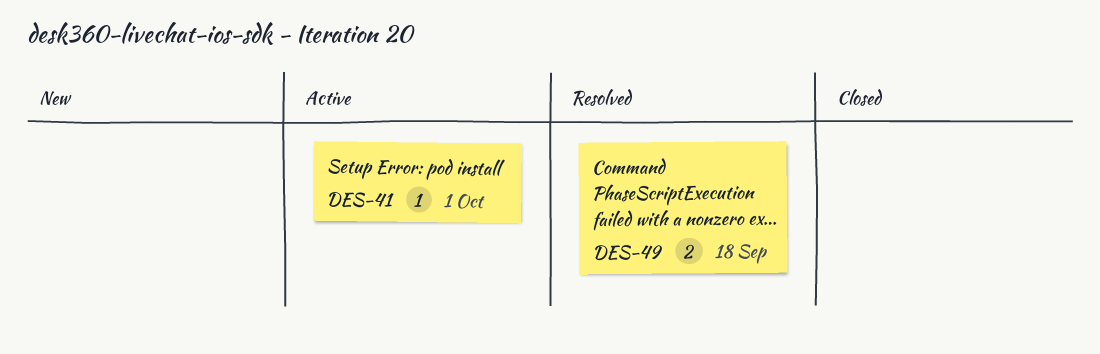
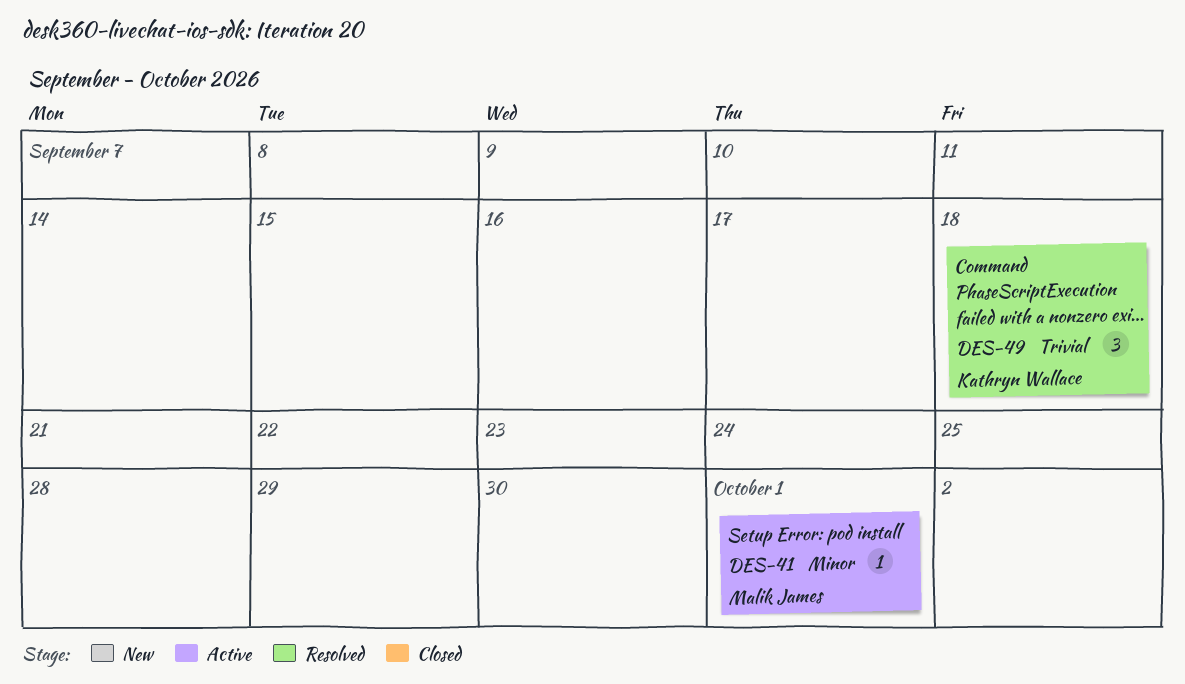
DES-49, estimate: 2 -> 3

